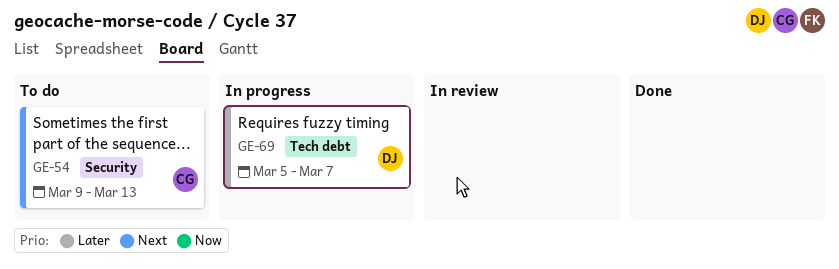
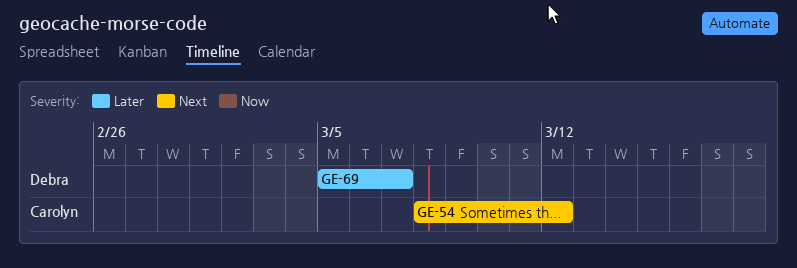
GE-54, start: Mar 9 -> Mar 8
GE-54, due: Mar 13 -> Mar 12

